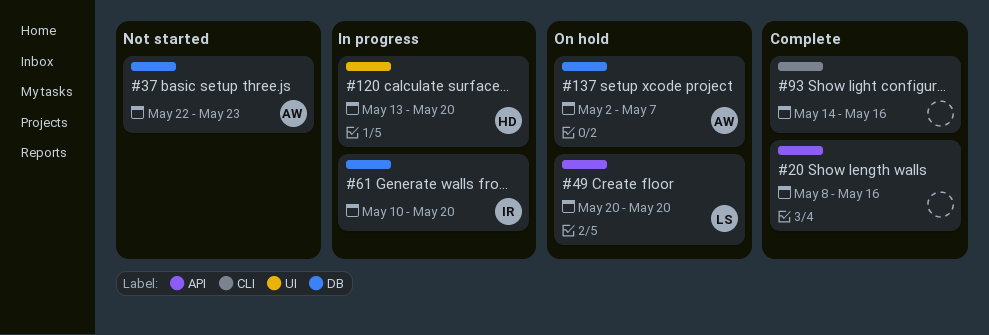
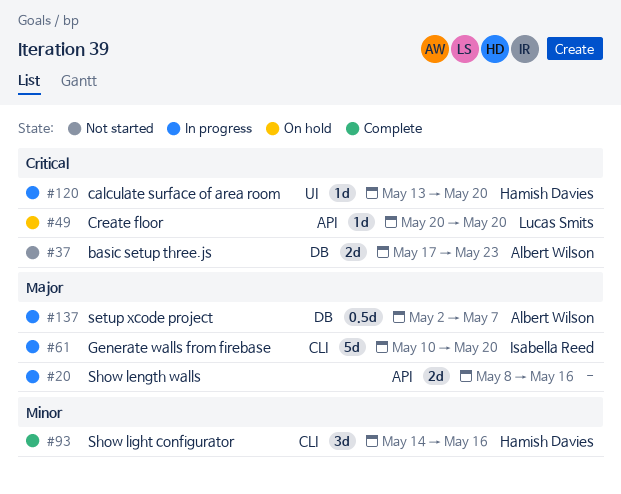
#20, status: Complete -> In progress
#37, start: May 22 -> May 17
#61, label: DB -> CLI
#93, owner: none -> Hamish Davies
#137, status: On hold -> In progress

